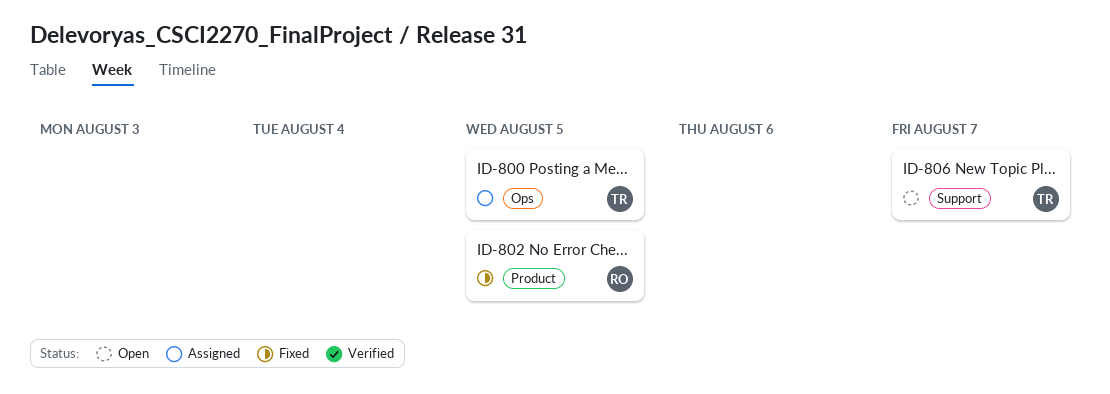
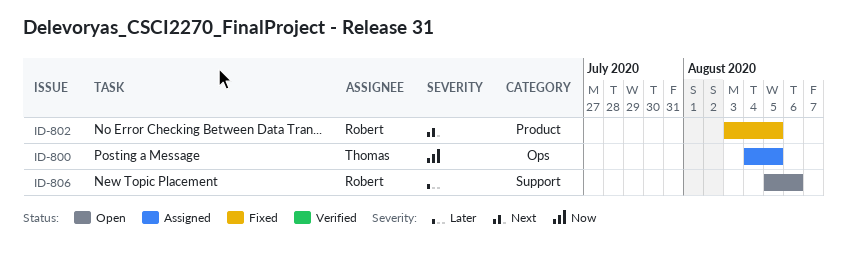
ID-806, owner: Thomas -> Robert
ID-806, due: Aug 7 -> Aug 6

